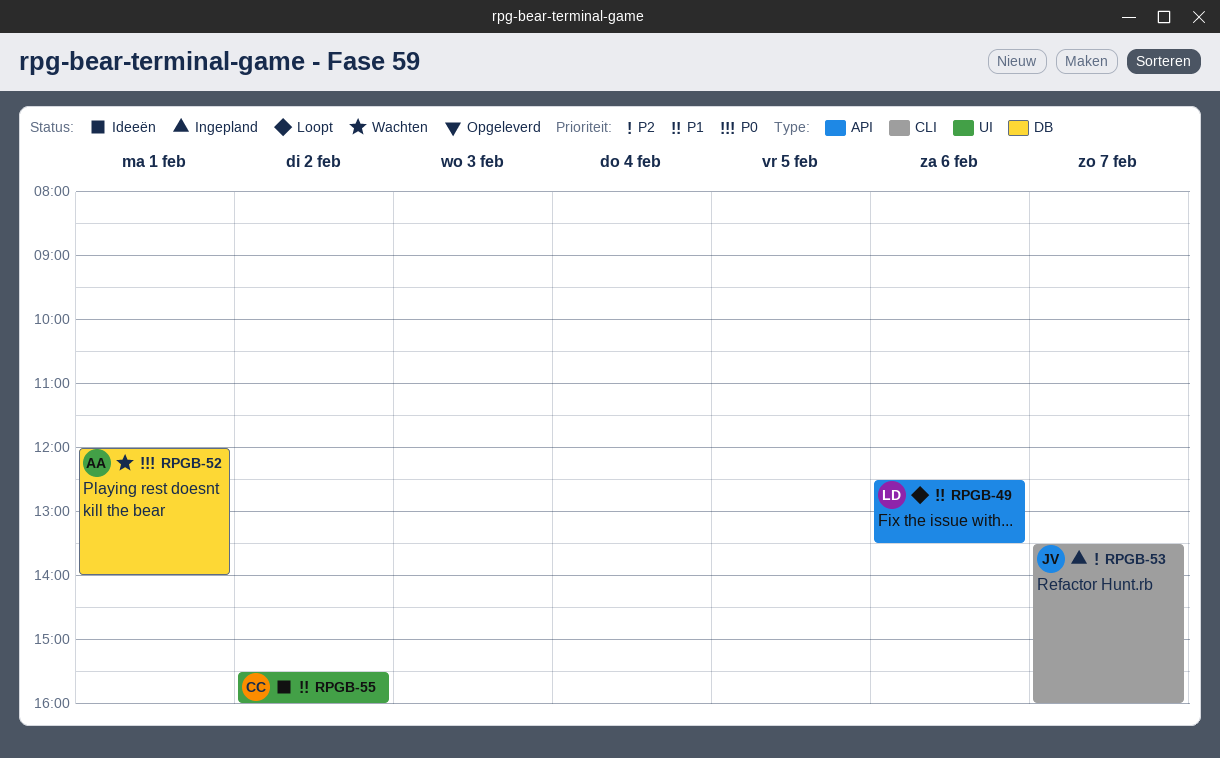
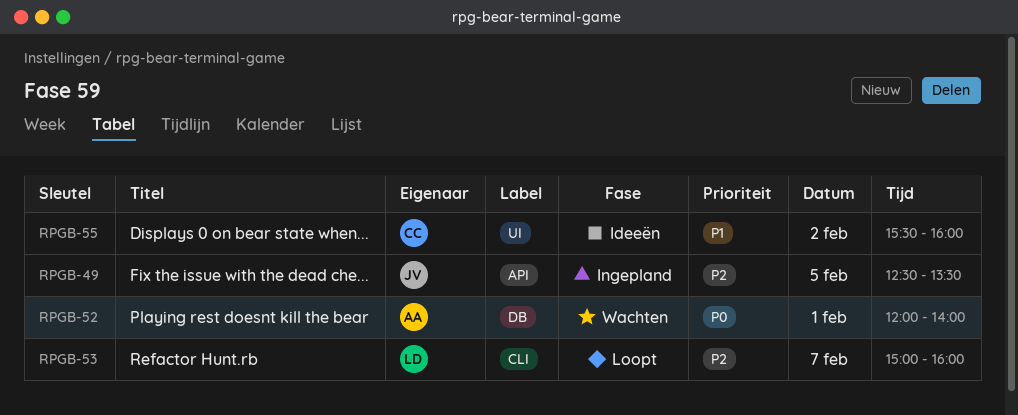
RPGB-49, status: Loopt -> Ingepland
RPGB-49, owner: LD -> JV
RPGB-49, priority: P1 -> P2
RPGB-49, day: Feb 6 -> Feb 5
RPGB-53, status: Ingepland -> Loopt
RPGB-53, owner: JV -> LD
RPGB-53, begins: 13:30 -> 15:00

